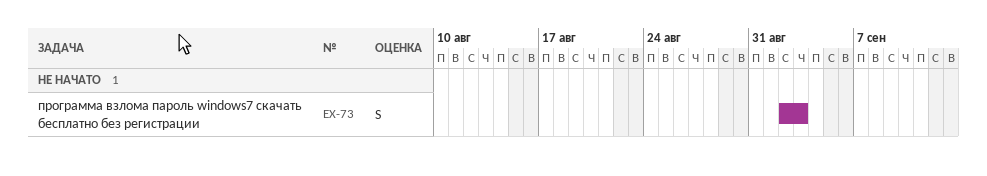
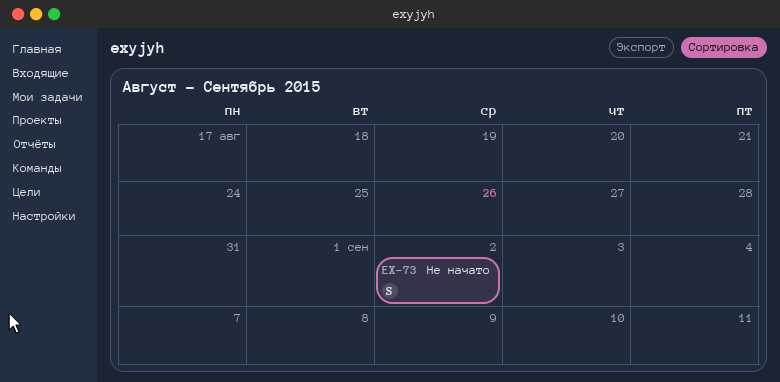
EX-73, due: Sep 3 -> Sep 2

